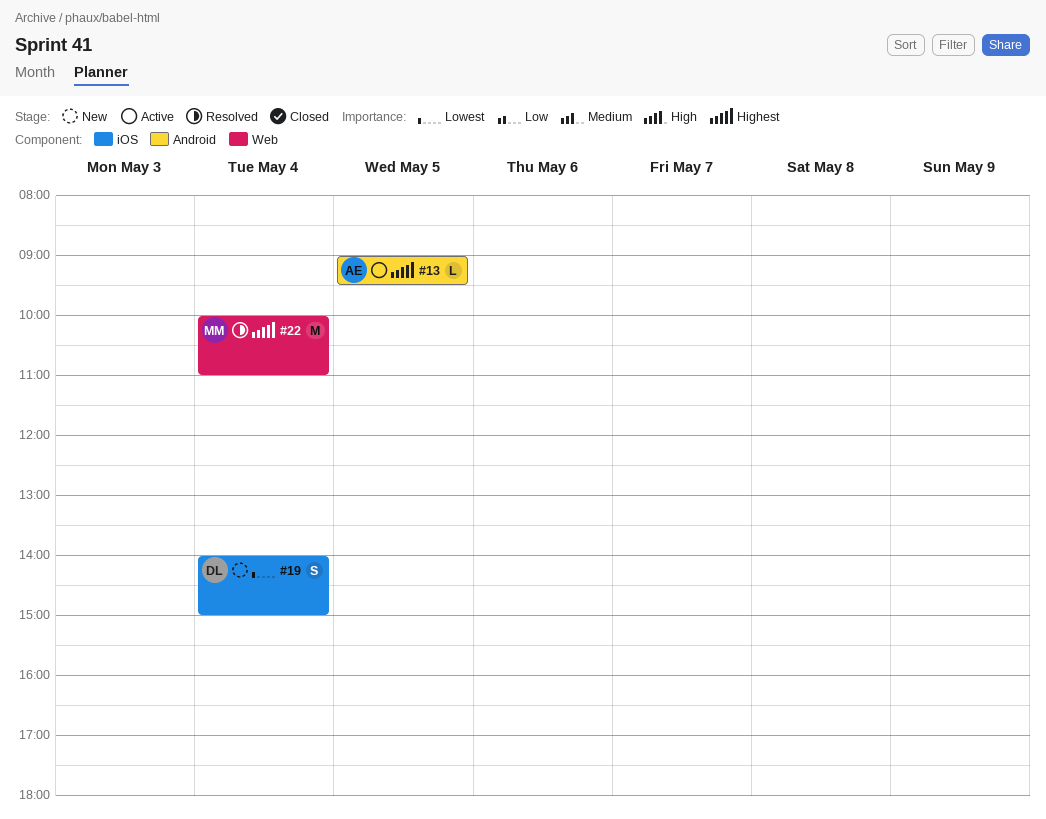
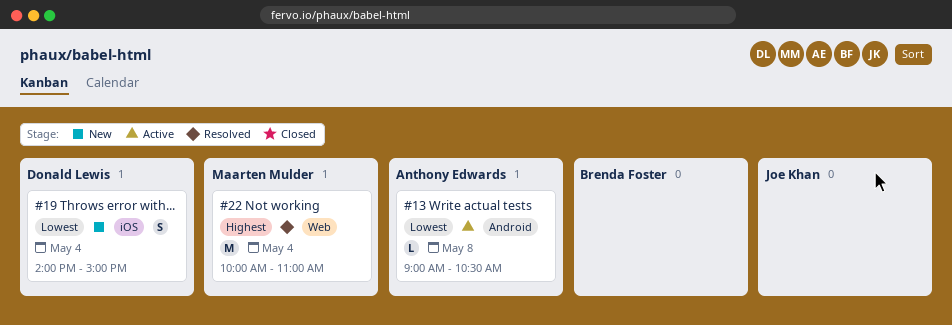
#13, priority: Highest -> Lowest
#13, day: May 5 -> May 8
#13, ends: 09:30 -> 10:30

